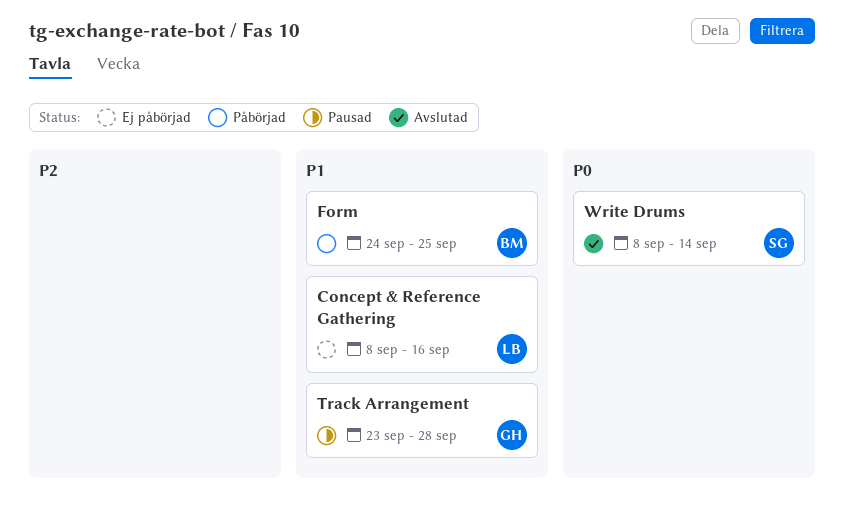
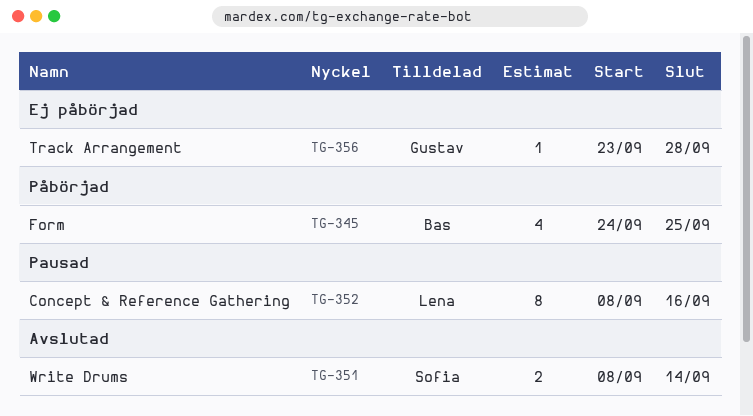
Concept & Reference Gathering, status: Ej påbörjad -> Pausad
Track Arrangement, status: Pausad -> Ej påbörjad

